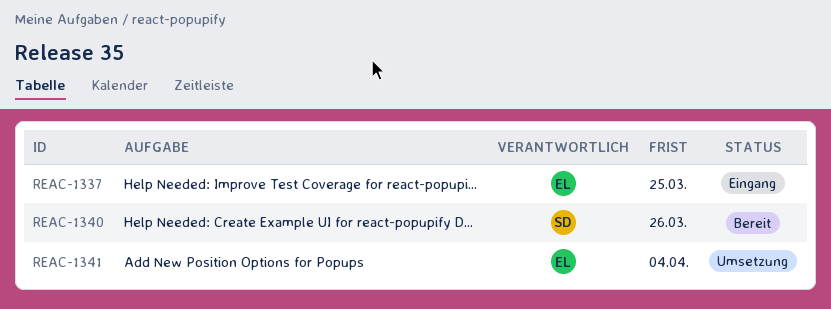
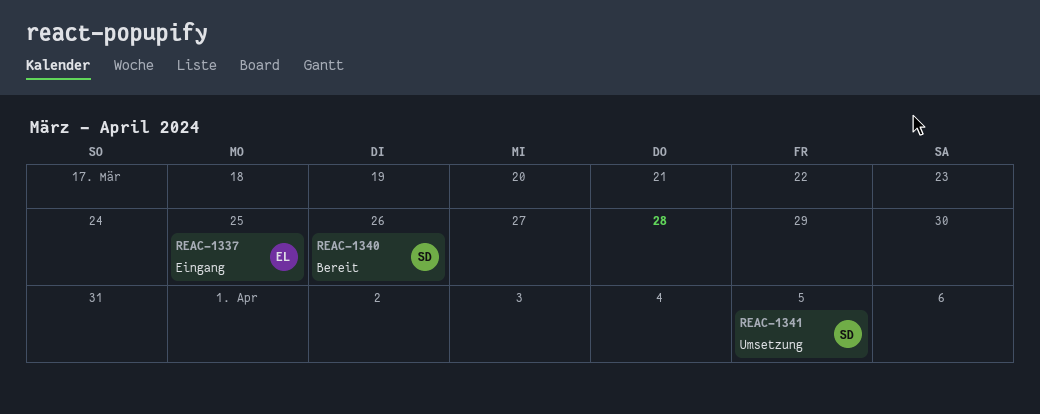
REAC-1341, owner: EL -> SD
REAC-1341, due: Apr 4 -> Apr 5

